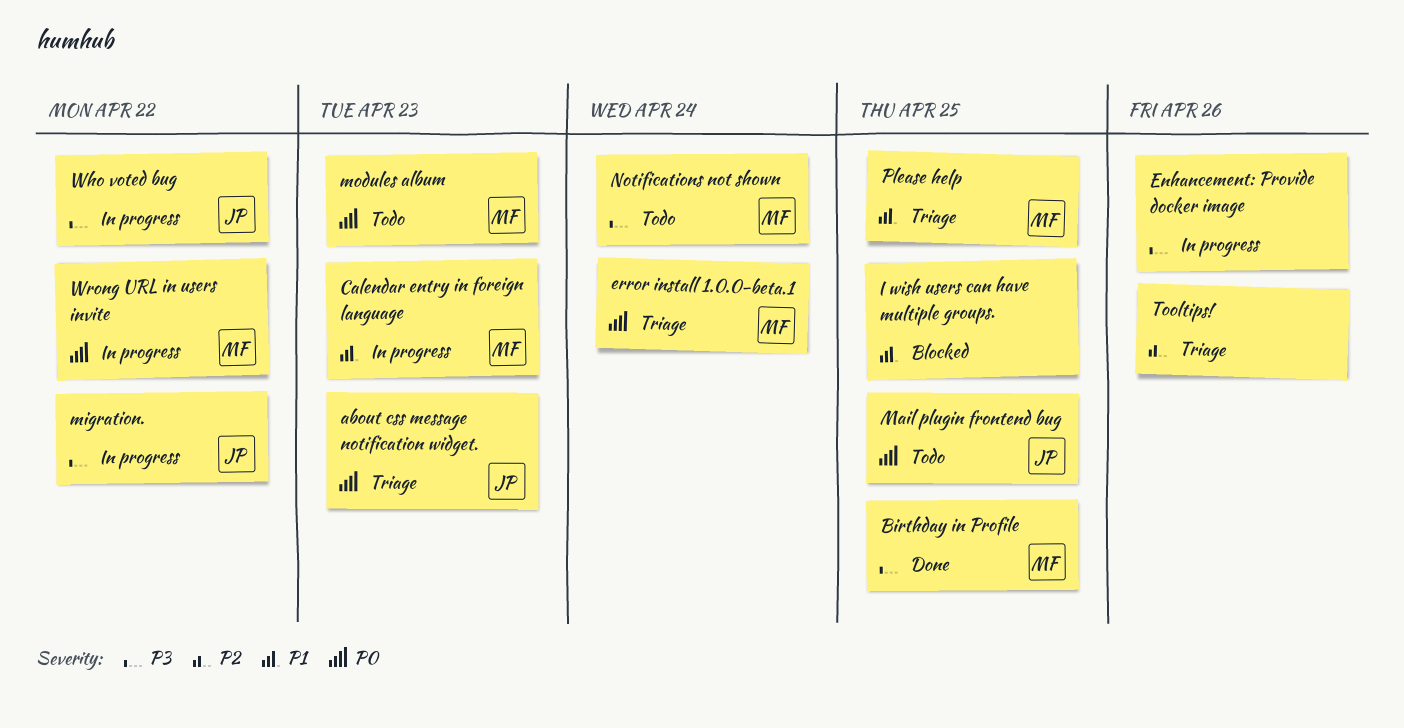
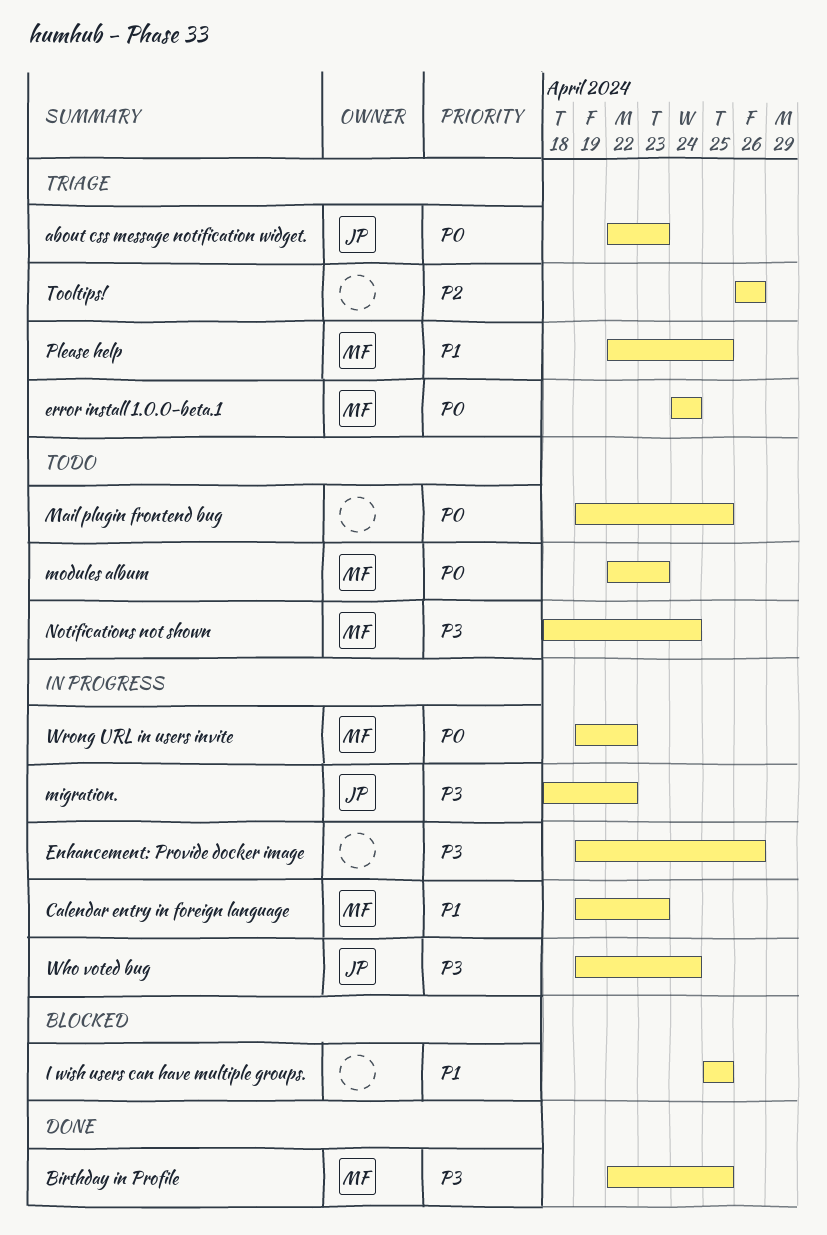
Mail plugin frontend bug, owner: JP -> none
Who voted bug, due: Apr 22 -> Apr 24

